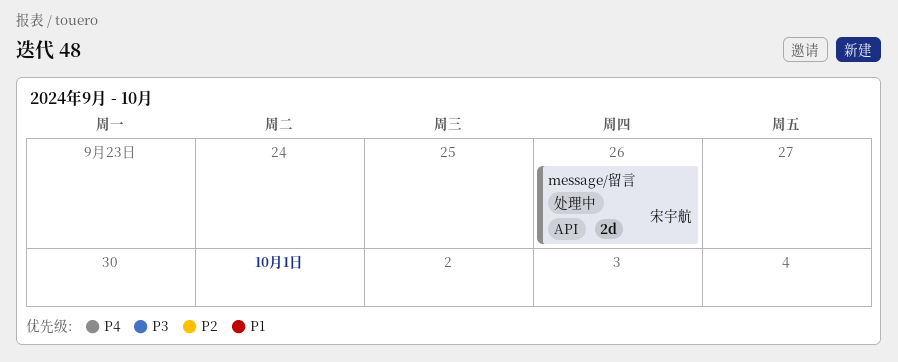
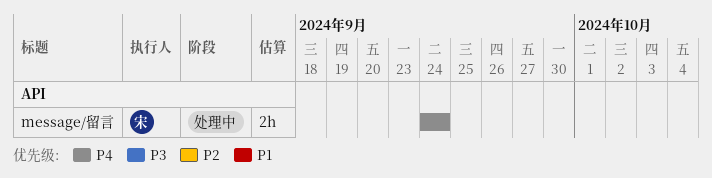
message/留言, estimate: 2d -> 2h
message/留言, due: Sep 26 -> Sep 24

